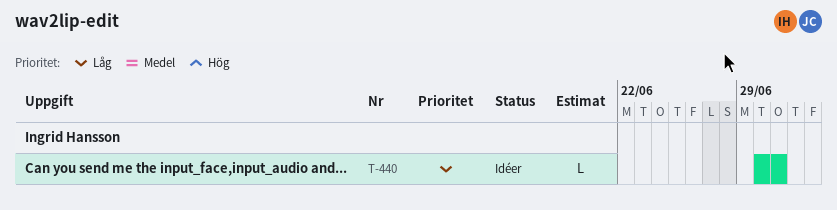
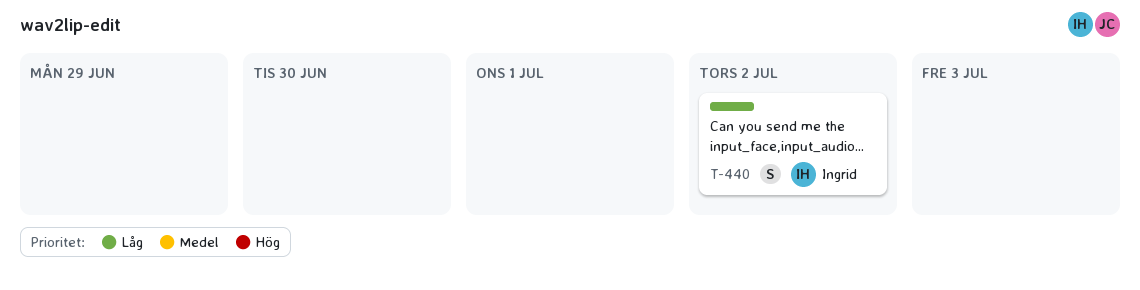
T-440, estimate: L -> S
T-440, due: Jul 1 -> Jul 2

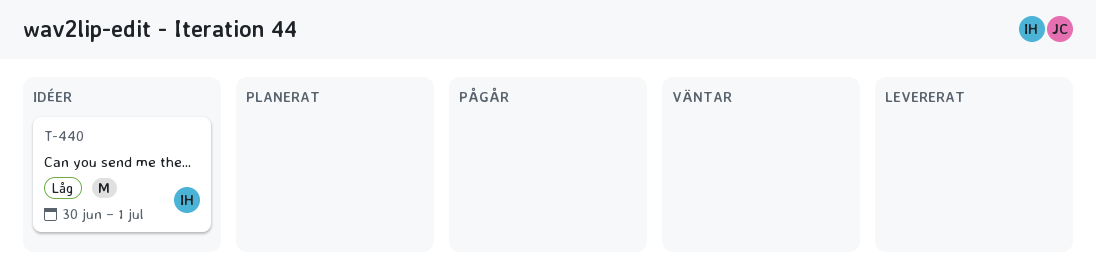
T-440, estimate: S -> M
T-440, due: Jul 2 -> Jul 1

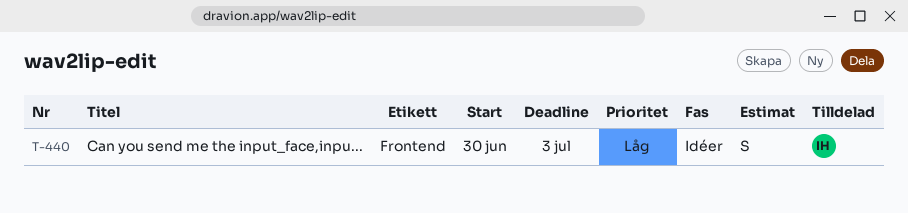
T-440, estimate: M -> S
T-440, due: Jul 1 -> Jul 3

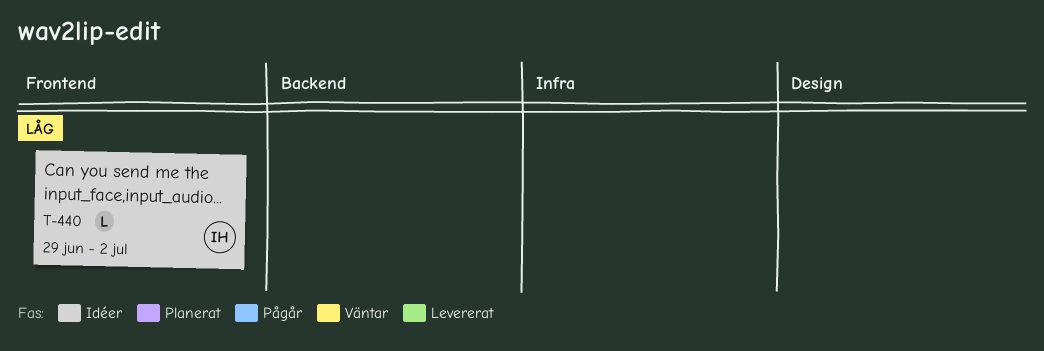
T-440, estimate: S -> L
T-440, start: Jun 30 -> Jun 29
T-440, due: Jul 3 -> Jul 2

